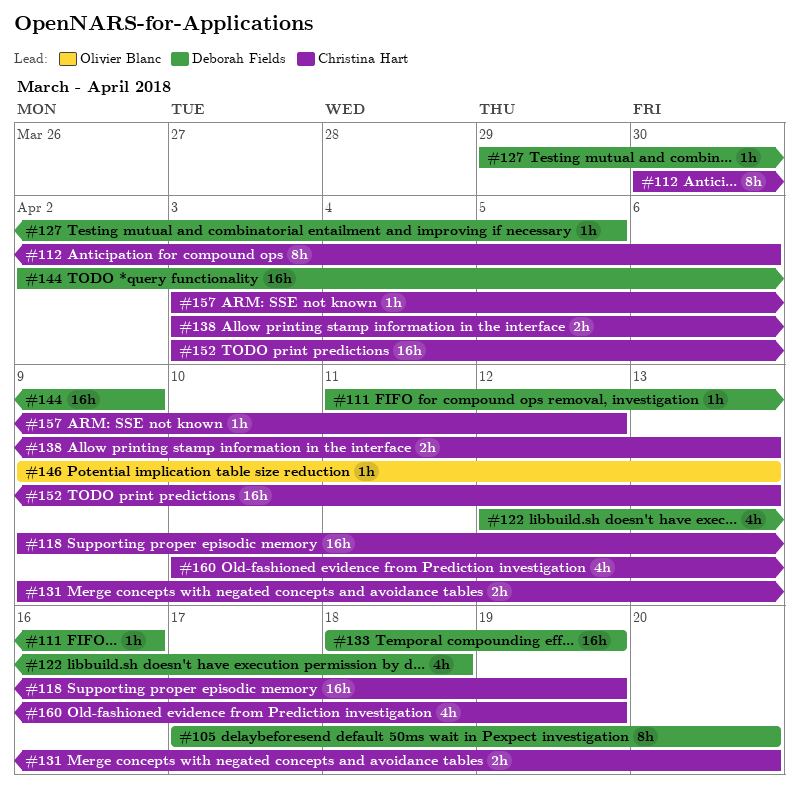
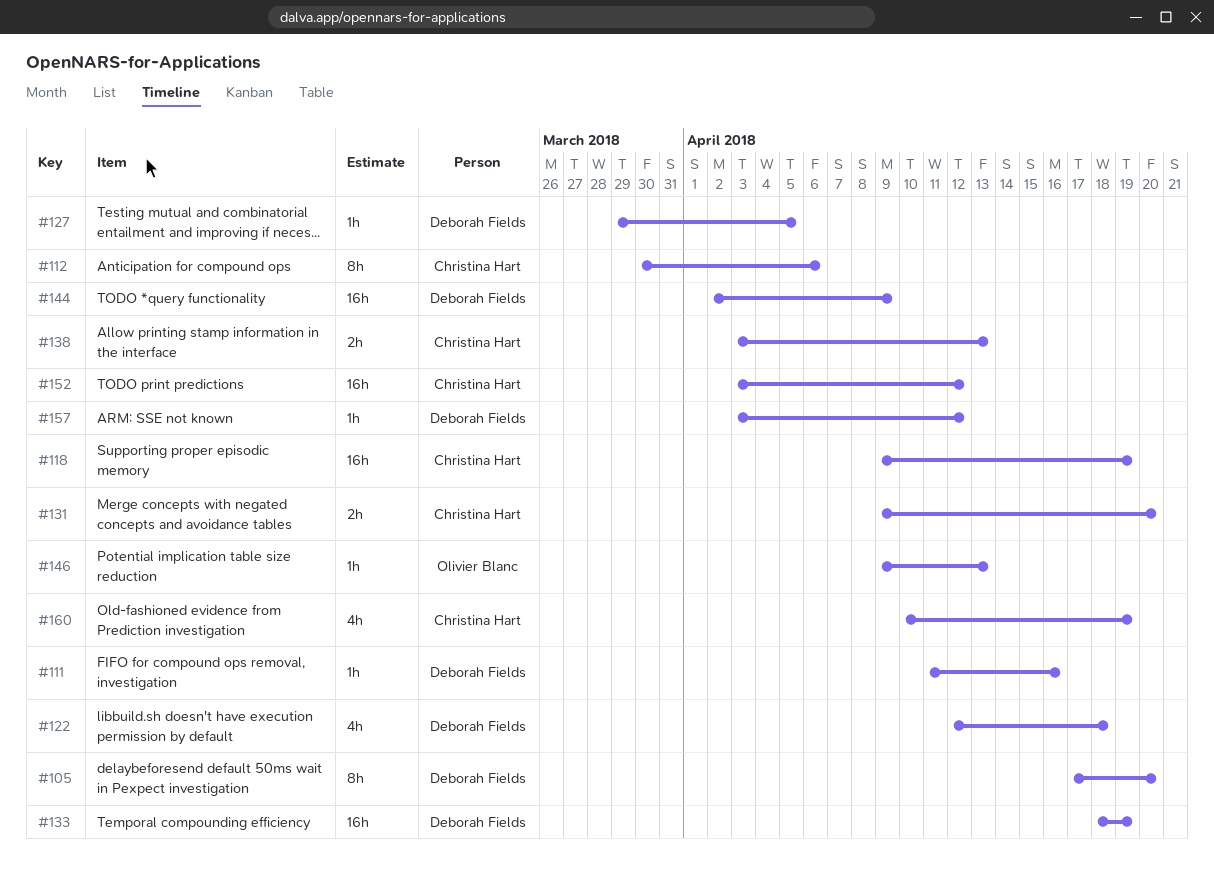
#152, due: Apr 13 -> Apr 12
#157, owner: Christina Hart -> Deborah Fields

